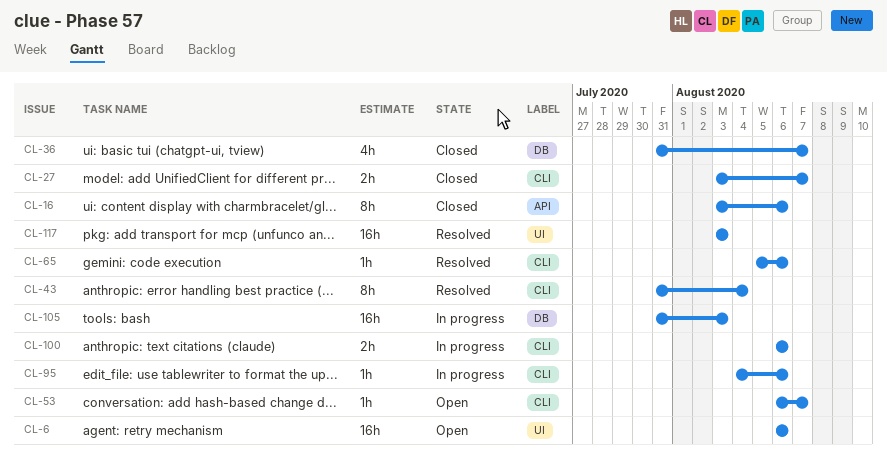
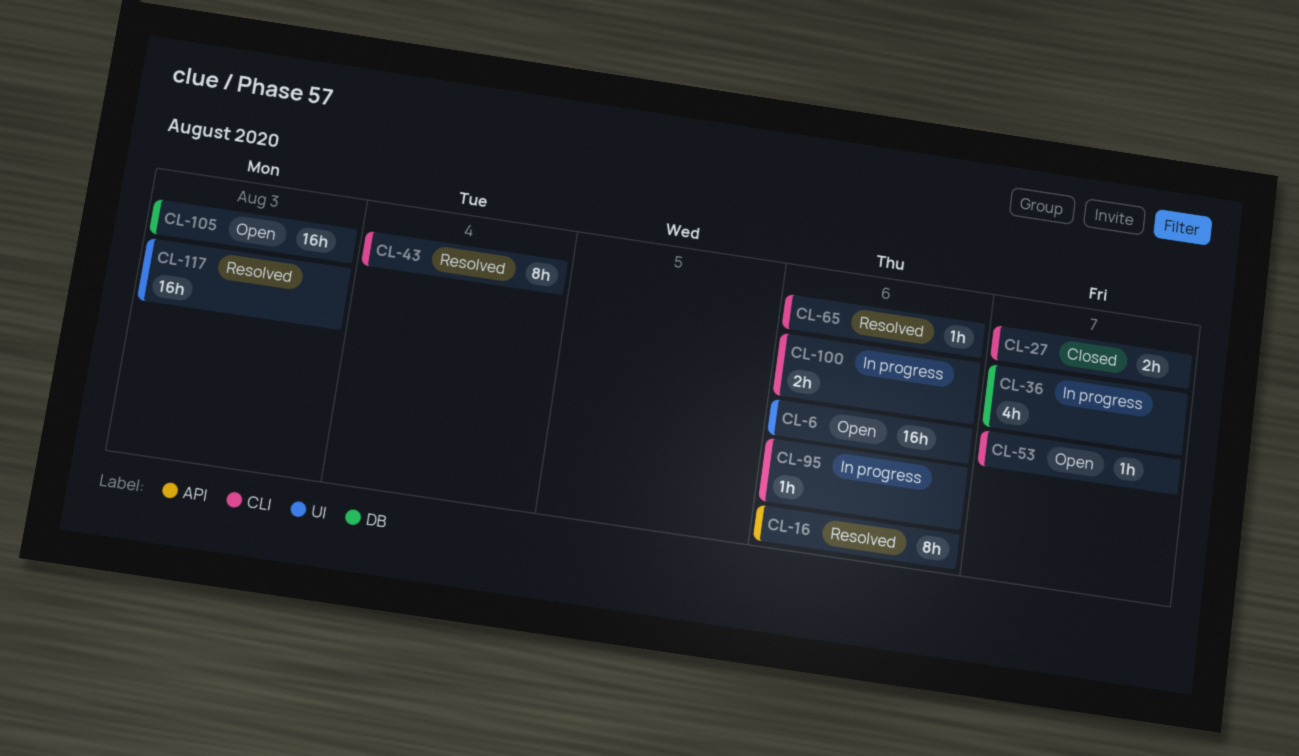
CL-16, status: Closed -> Resolved
CL-36, status: Closed -> In progress
CL-105, status: In progress -> Open

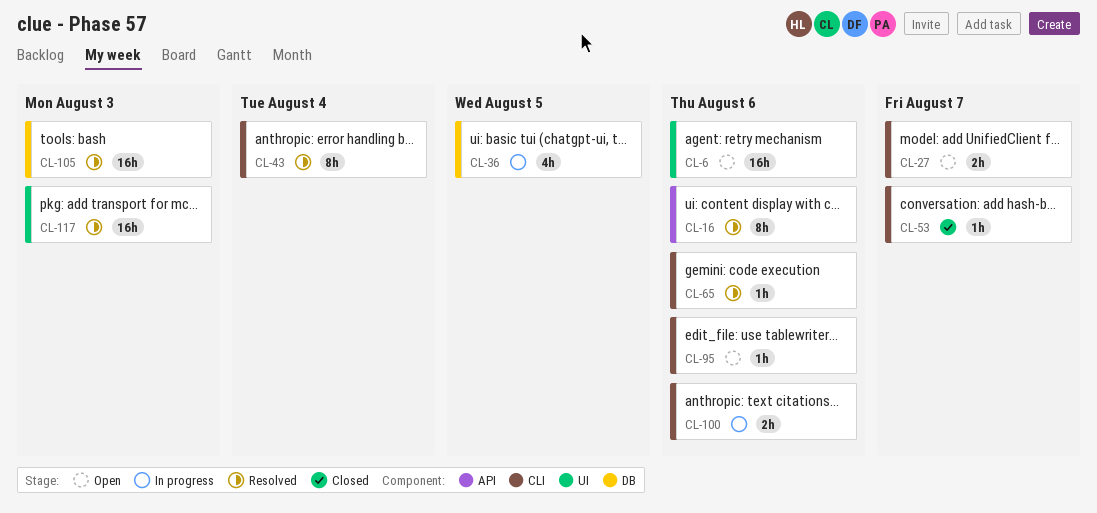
CL-27, status: Closed -> Open
CL-36, due: Aug 7 -> Aug 5
CL-53, status: Open -> Closed
CL-95, status: In progress -> Open
CL-105, status: Open -> Resolved

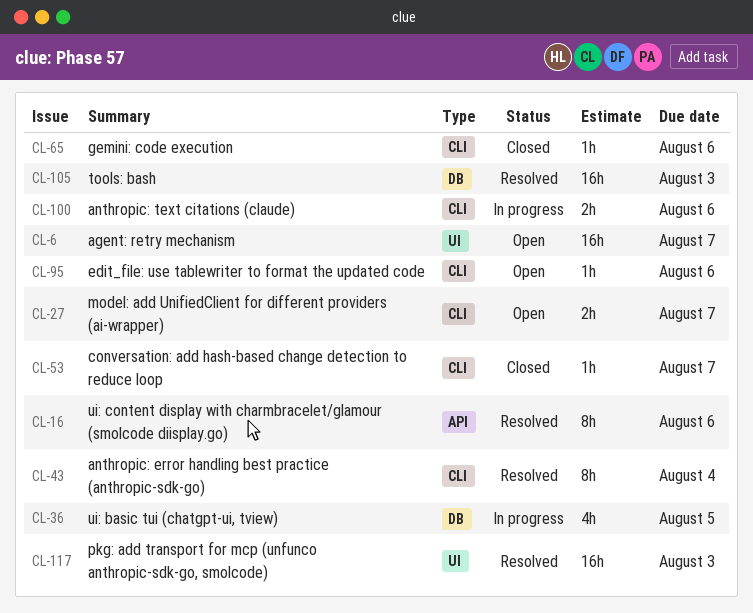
CL-6, due: Aug 6 -> Aug 7
CL-65, status: Resolved -> Closed

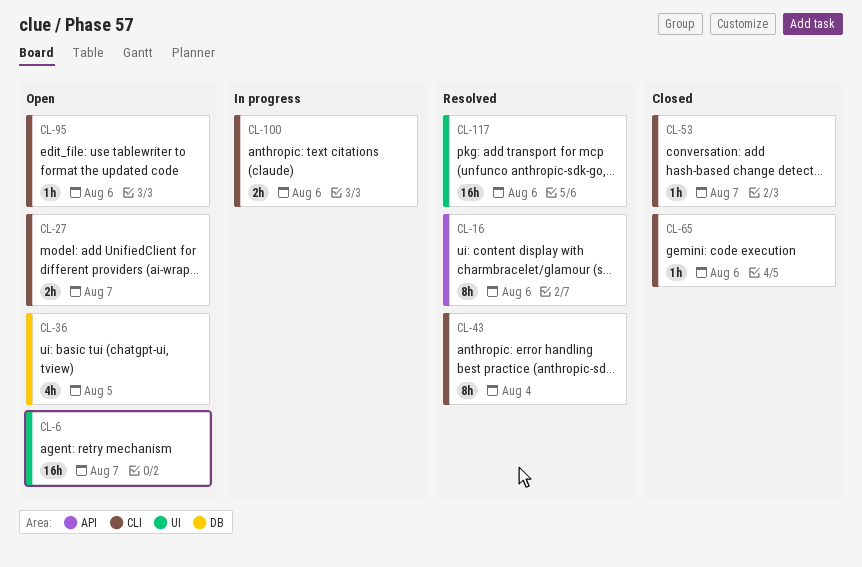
CL-36, status: In progress -> Open
CL-105: present -> none
CL-117, due: Aug 3 -> Aug 6

